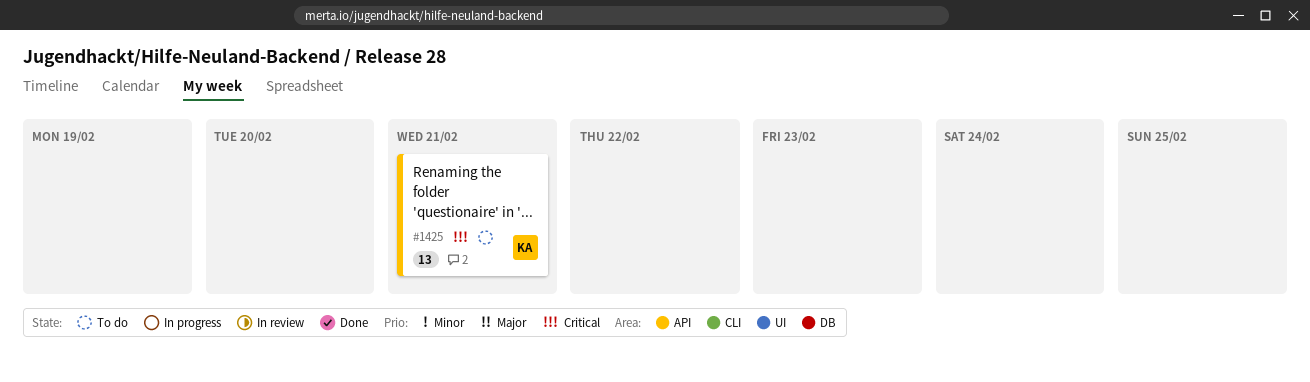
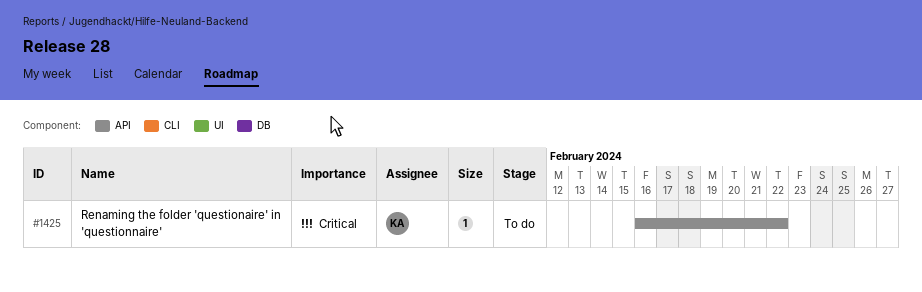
#1425, estimate: 13 -> 1
#1425, due: Feb 21 -> Feb 22

